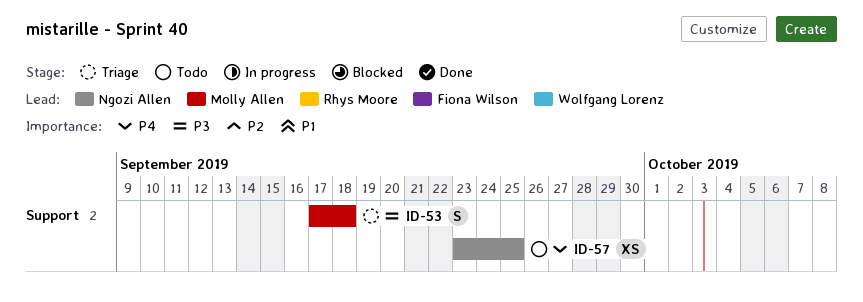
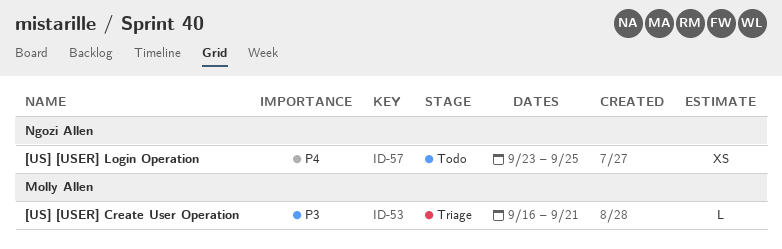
ID-53, estimate: S -> L
ID-53, start: Sep 17 -> Sep 16
ID-53, due: Sep 18 -> Sep 21

